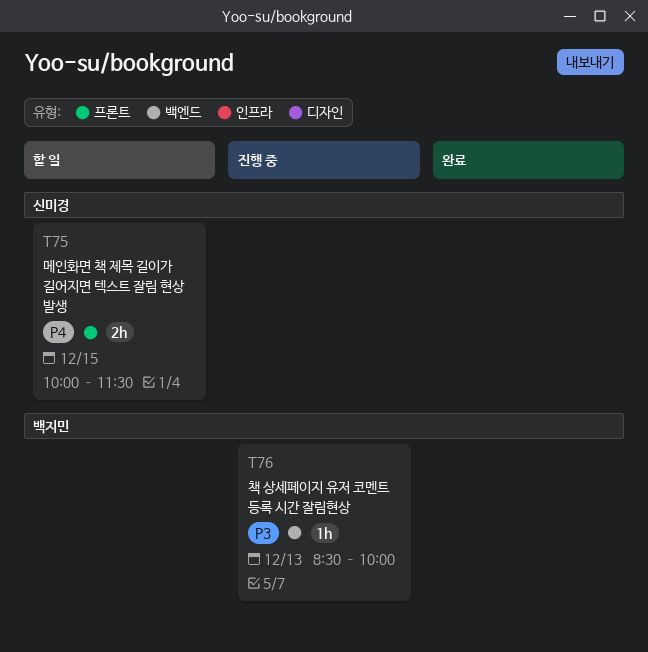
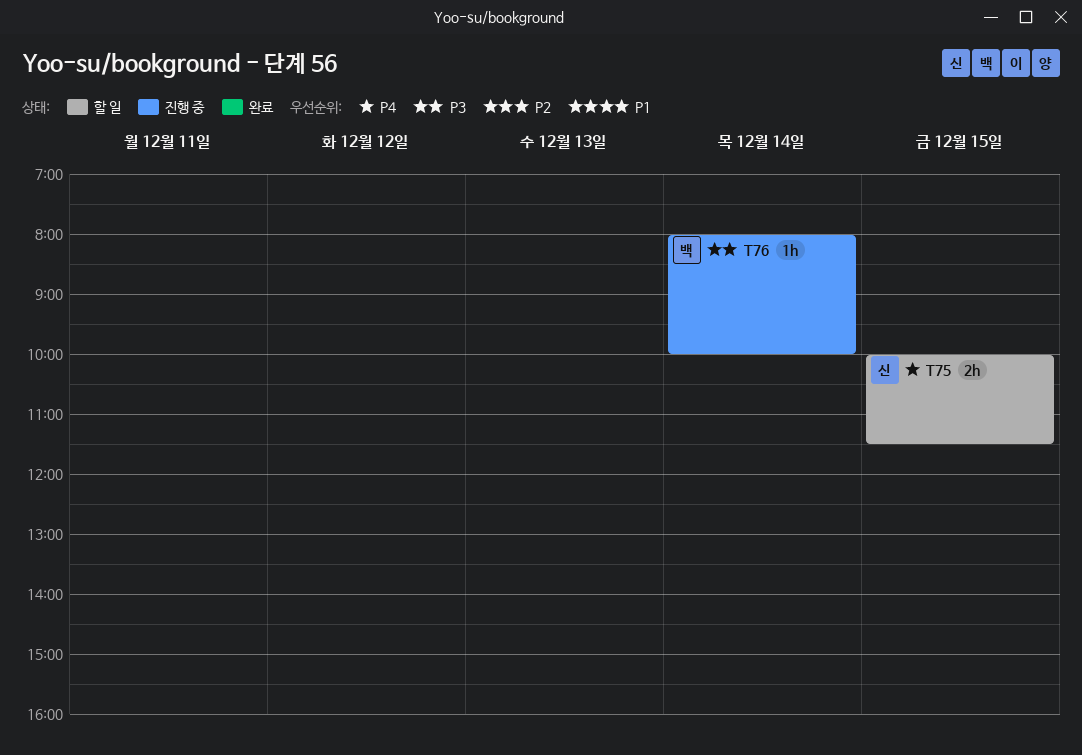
T76, day: Dec 13 -> Dec 14
T76, begins: 08:30 -> 08:00

